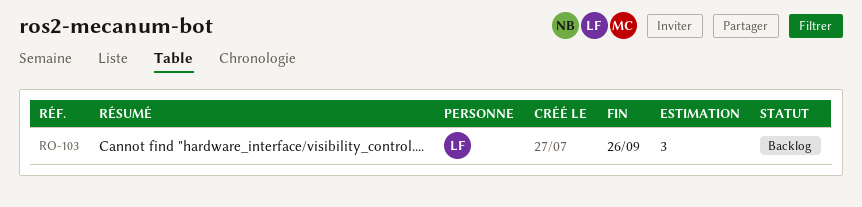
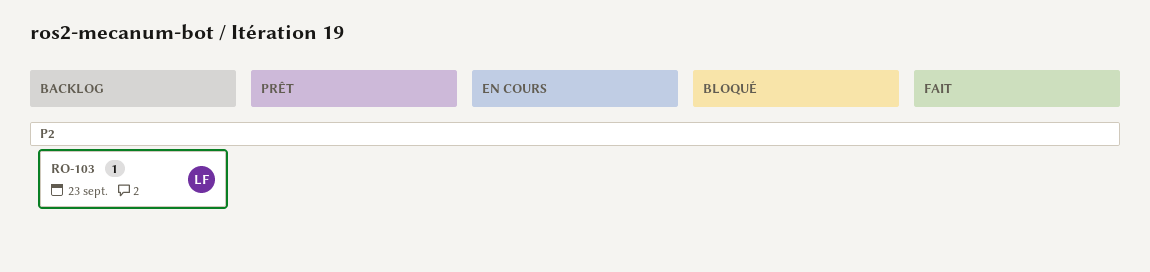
RO-103, estimate: 3 -> 1
RO-103, due: Sep 26 -> Sep 23

